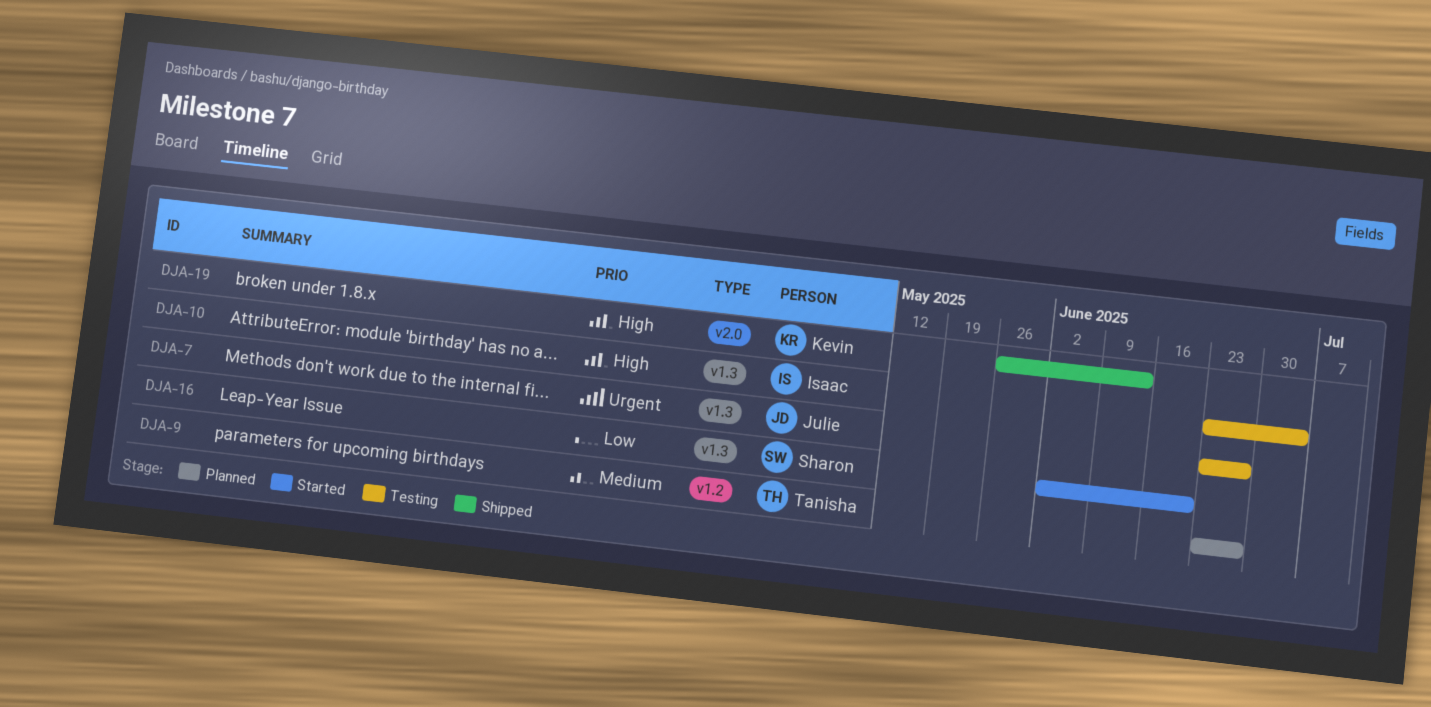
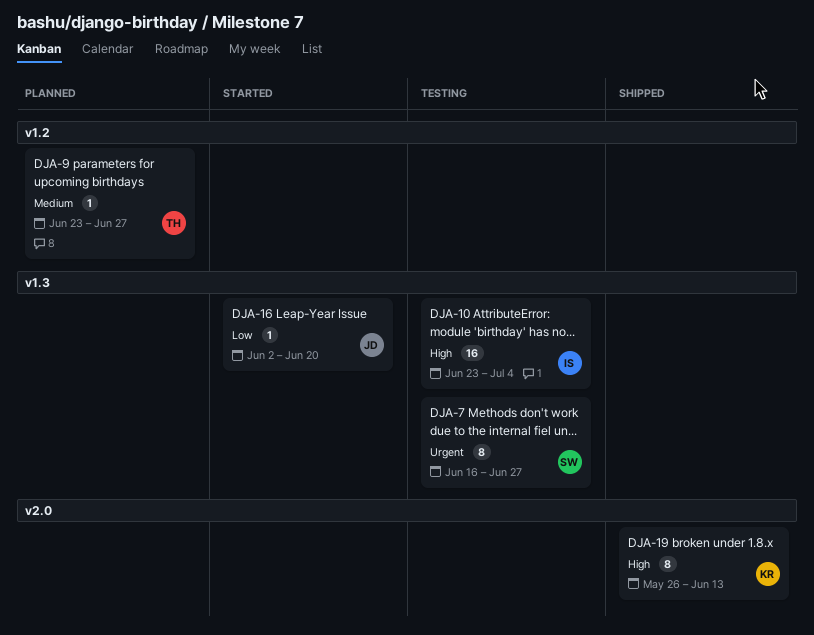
DJA-7, owner: Julie -> Sharon
DJA-7, start: Jun 23 -> Jun 16
DJA-16, owner: Sharon -> Julie

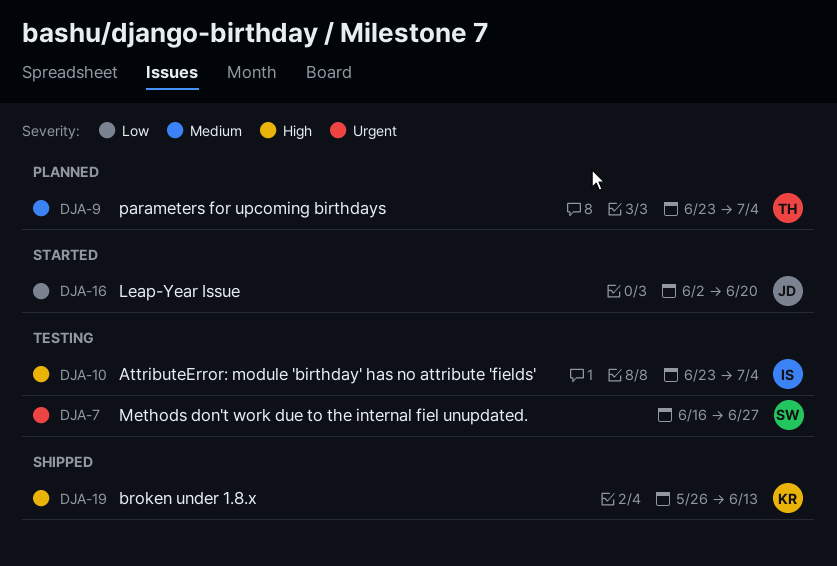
DJA-9, due: Jun 27 -> Jul 4

